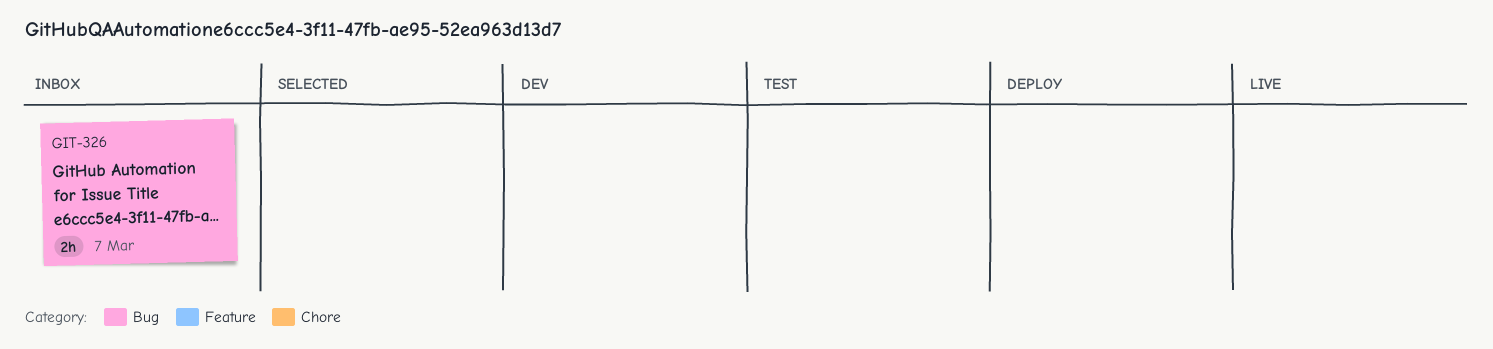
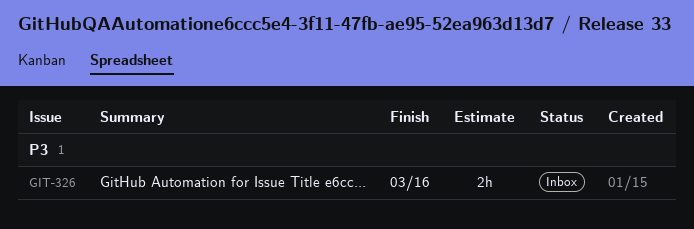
GIT-326, due: Mar 7 -> Mar 16

